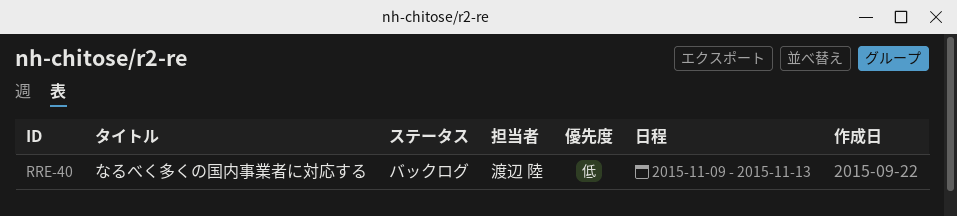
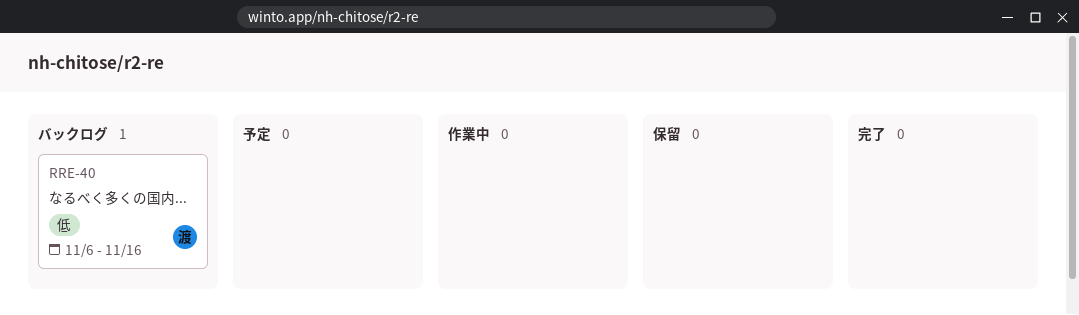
RRE-40, start: Nov 9 -> Nov 6
RRE-40, due: Nov 13 -> Nov 16

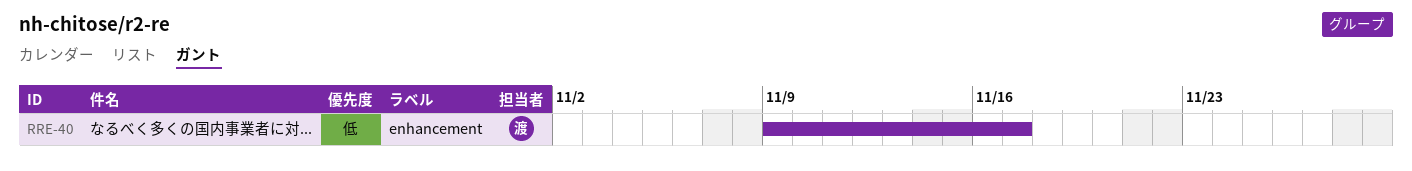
RRE-40, start: Nov 6 -> Nov 9
RRE-40, due: Nov 16 -> Nov 17

